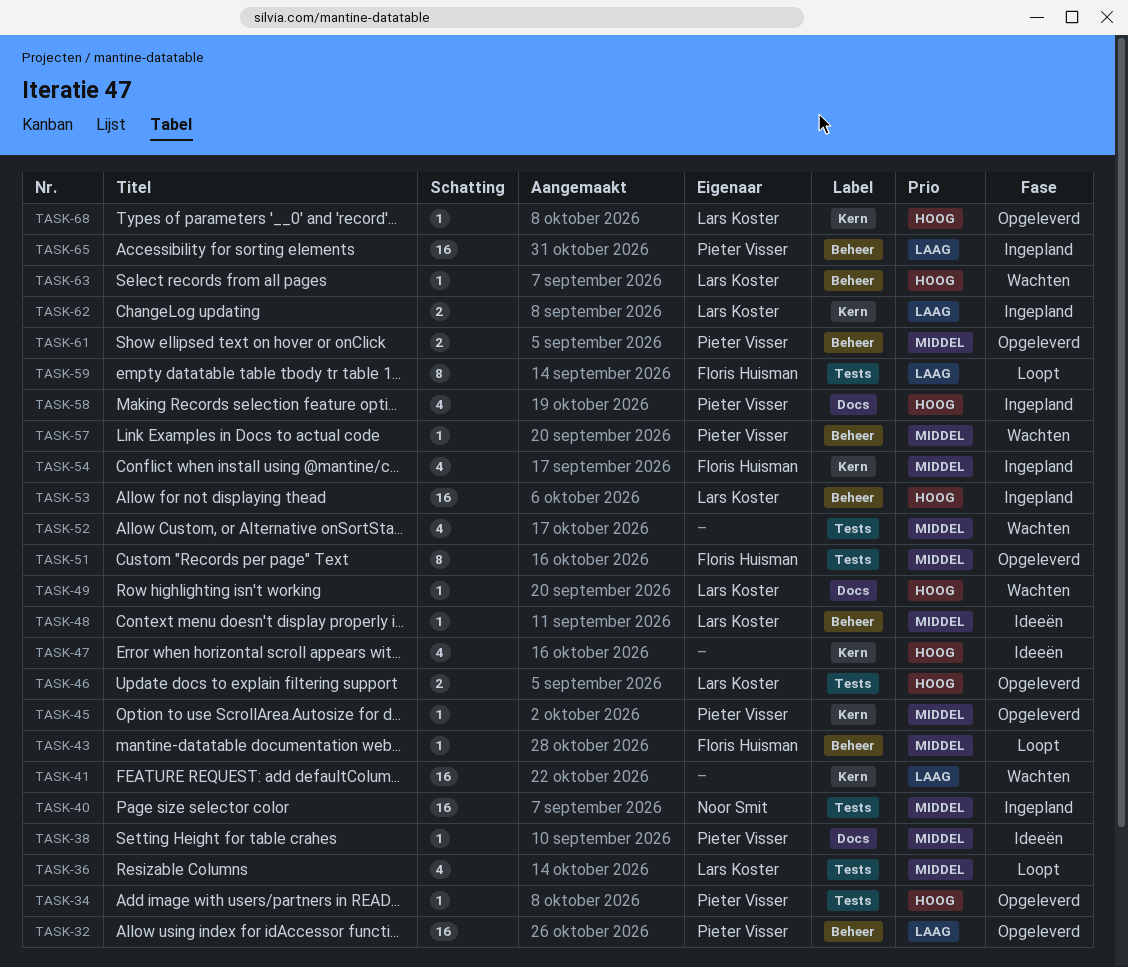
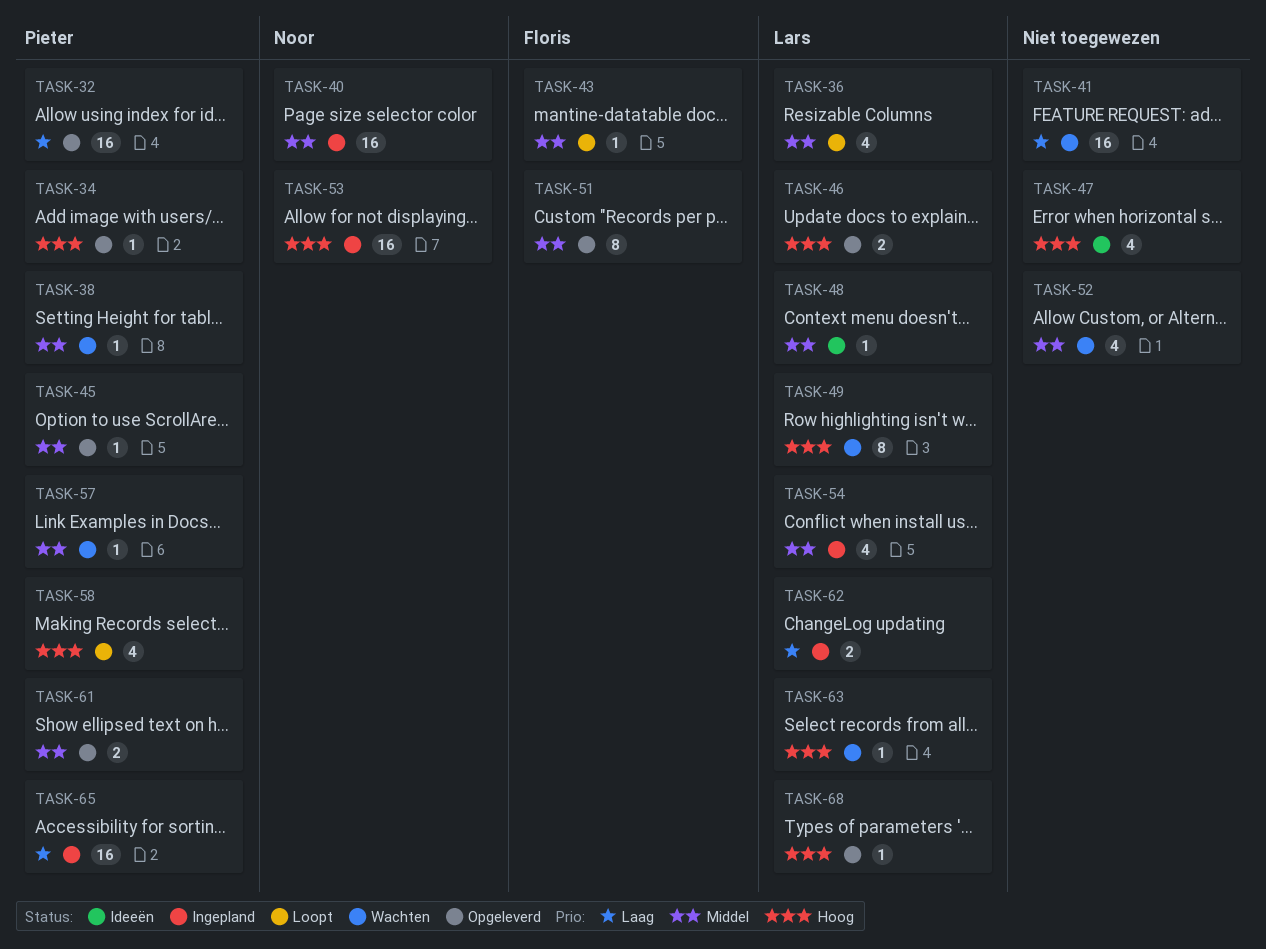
TASK-38, status: Ideeën -> Wachten
TASK-49, estimate: 1 -> 8
TASK-53, owner: Lars Koster -> Noor Smit
TASK-54, owner: Floris Huisman -> Lars Koster
TASK-58, status: Ingepland -> Loopt
TASK-59: present -> none

